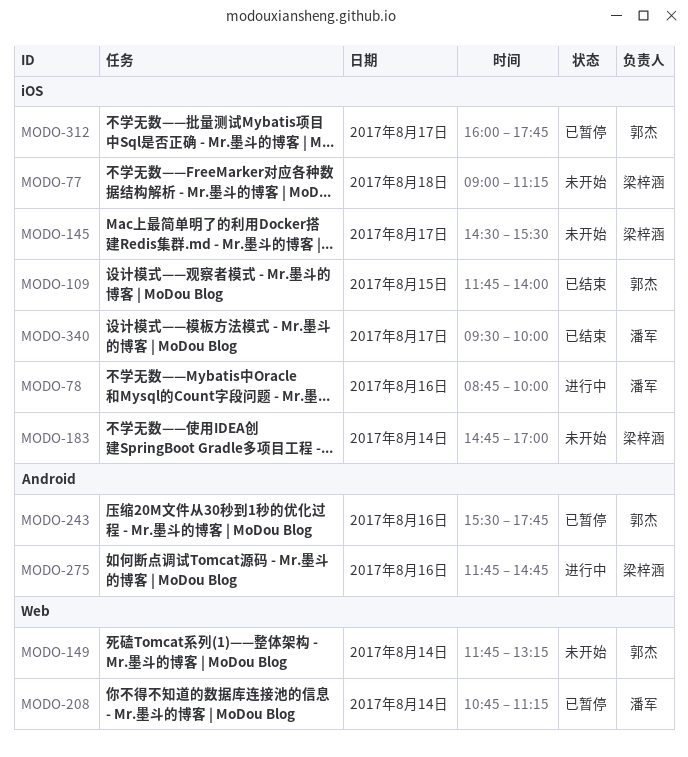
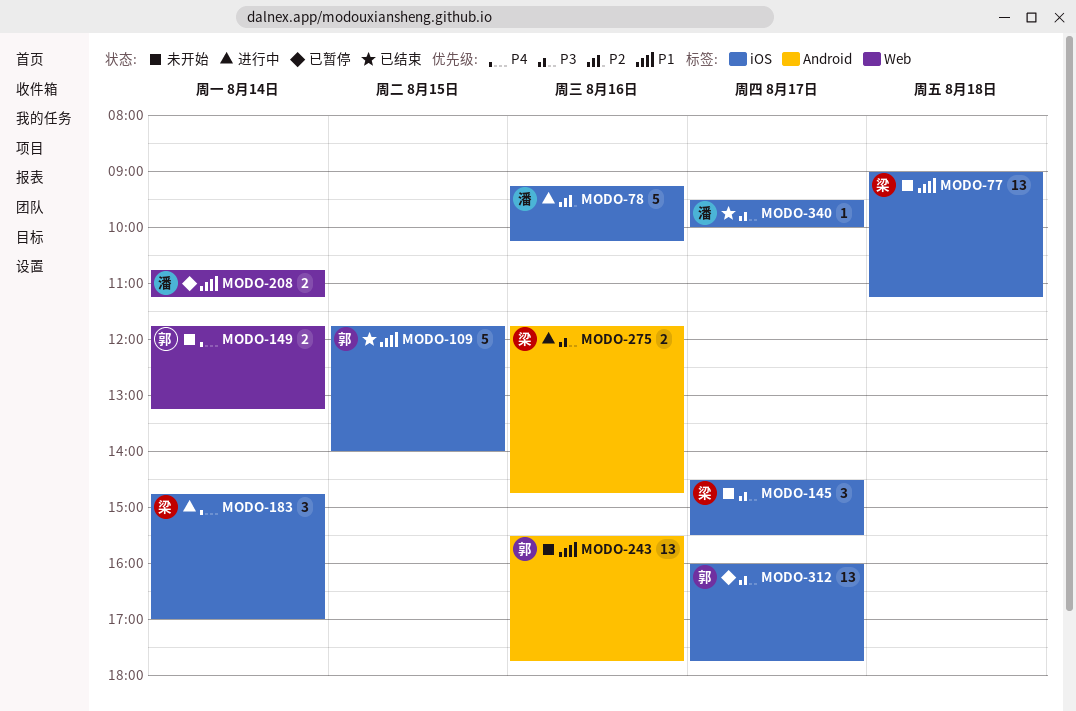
MODO-78, begins: 08:45 -> 09:15
MODO-78, ends: 10:00 -> 10:15
MODO-183, status: 未开始 -> 进行中
MODO-243, status: 已暂停 -> 未开始

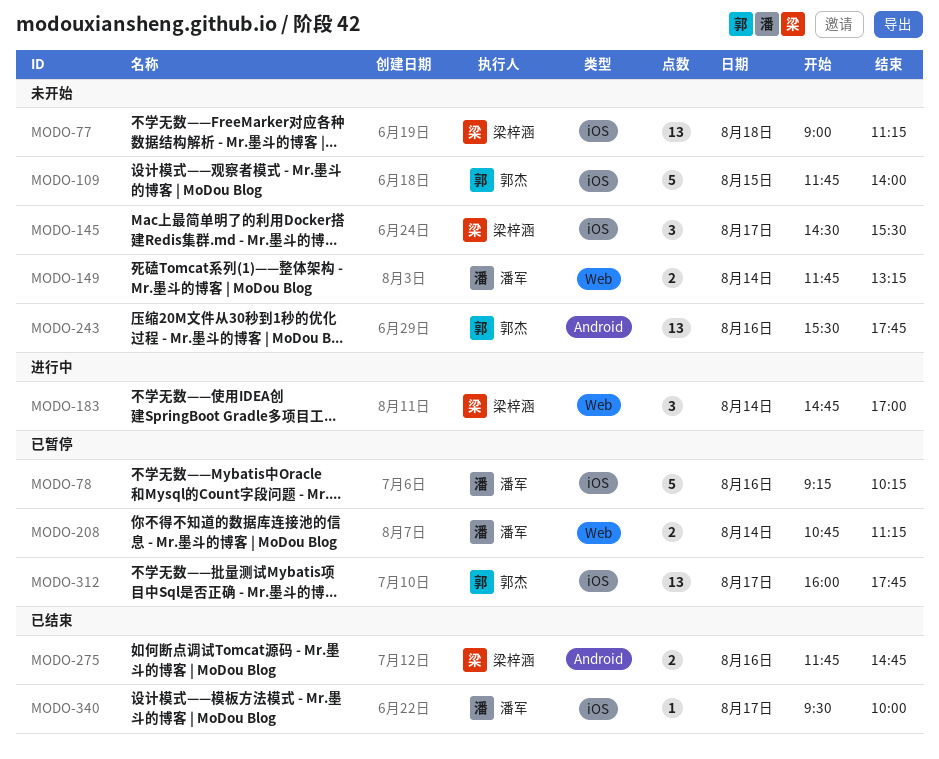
MODO-78, status: 进行中 -> 已暂停
MODO-109, status: 已结束 -> 未开始
MODO-149, owner: 郭杰 -> 潘军
MODO-183, label: iOS -> Web
MODO-275, status: 进行中 -> 已结束

